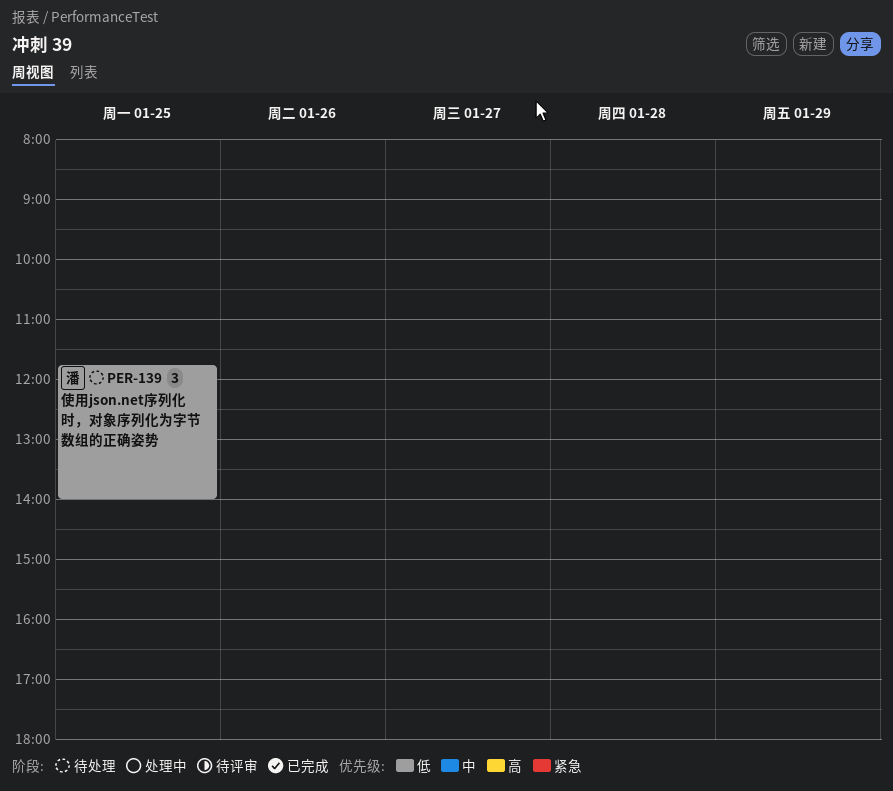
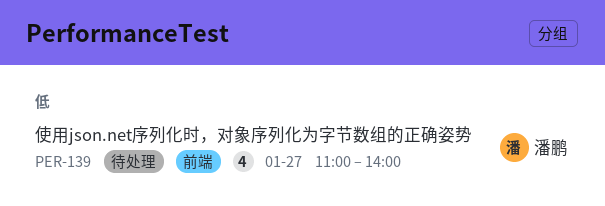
PER-139, estimate: 3 -> 4
PER-139, day: Jan 25 -> Jan 27
PER-139, begins: 11:45 -> 11:00

